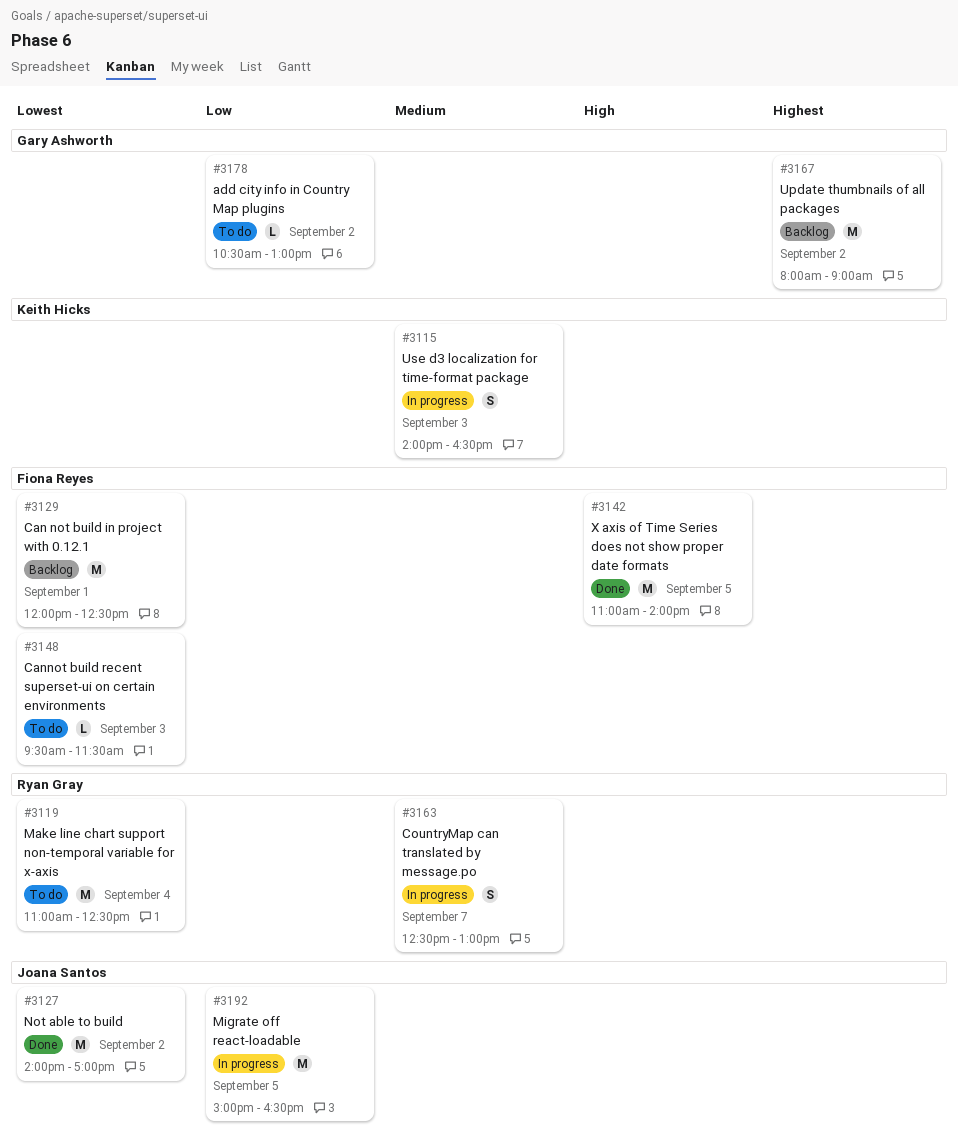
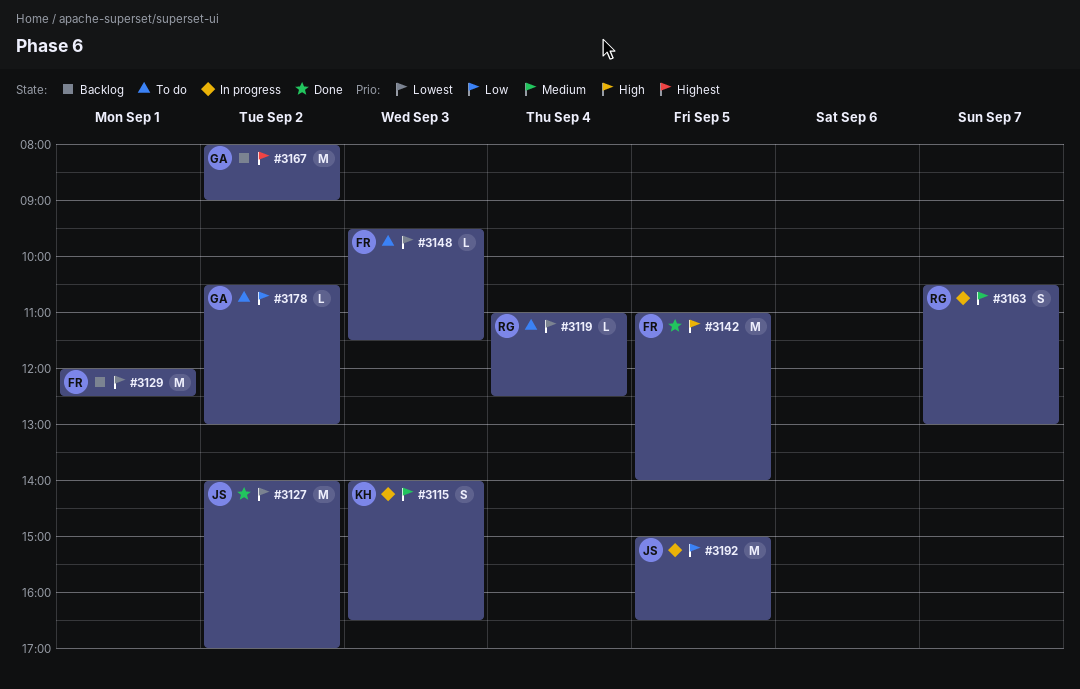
#3119, estimate: M -> L
#3163, begins: 12:30 -> 10:30

